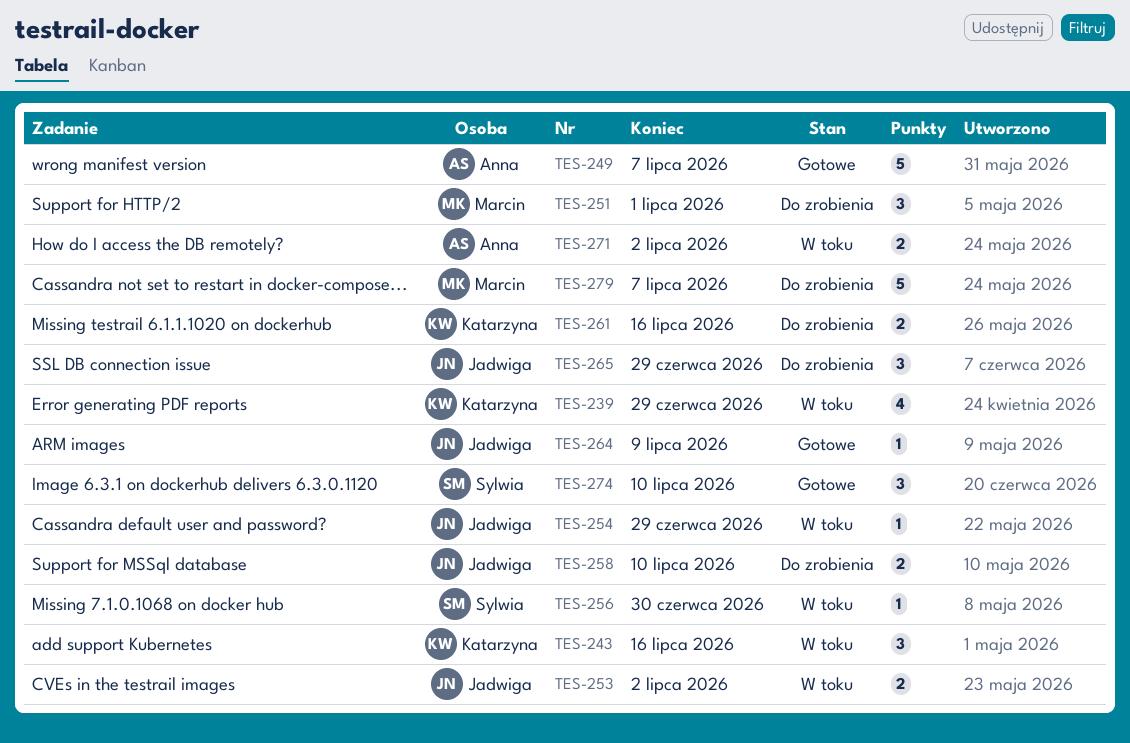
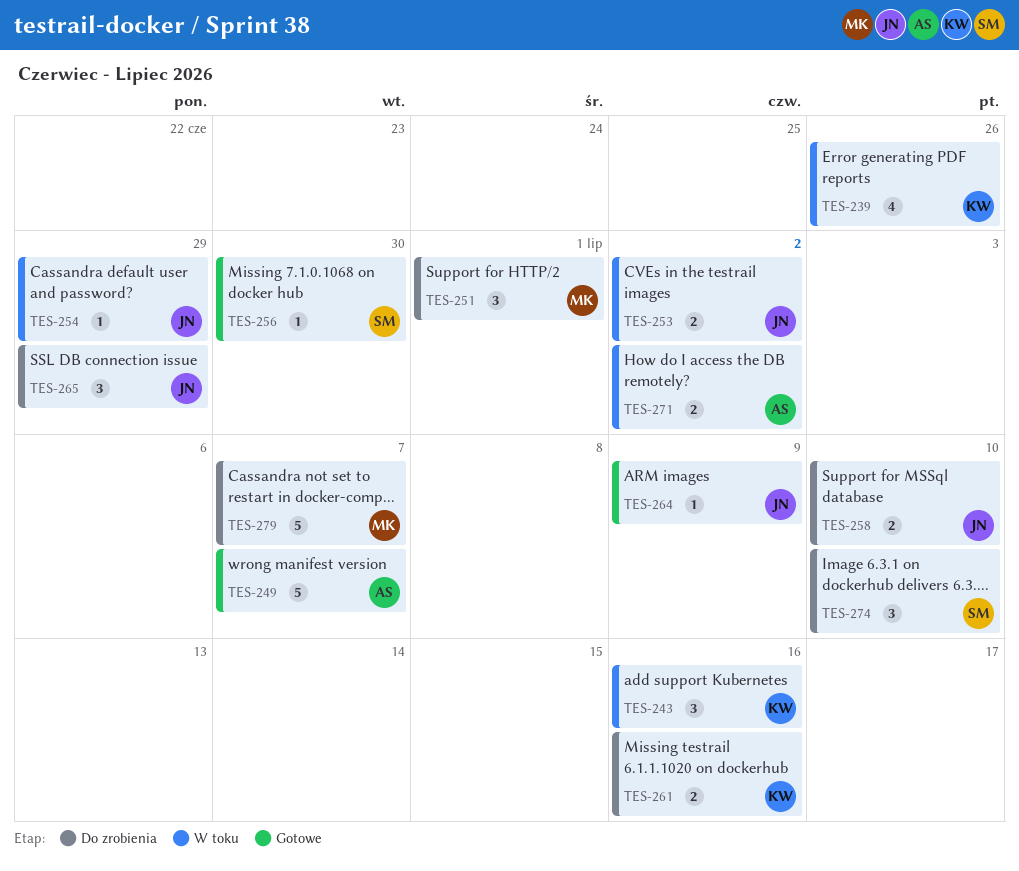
TES-239, due: Jun 29 -> Jun 26
TES-256, status: W toku -> Gotowe
TES-274, status: Gotowe -> Do zrobienia

